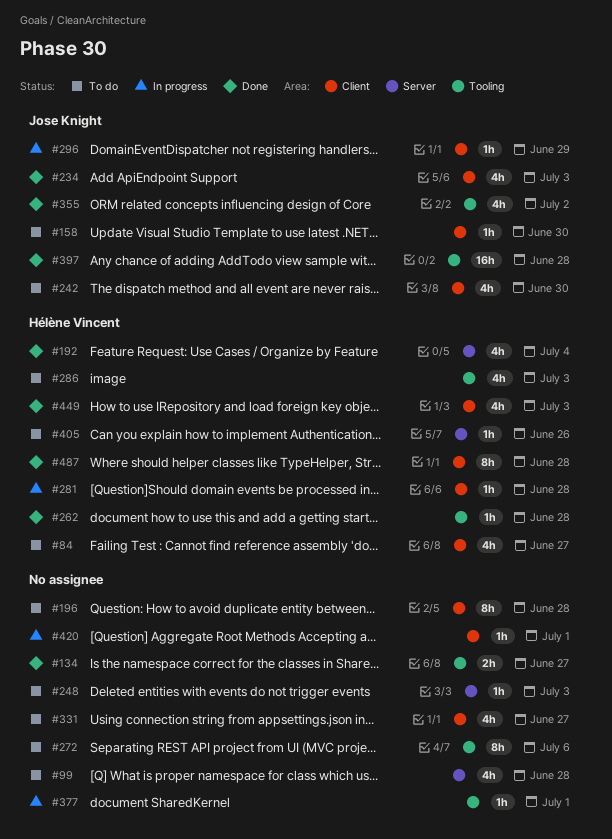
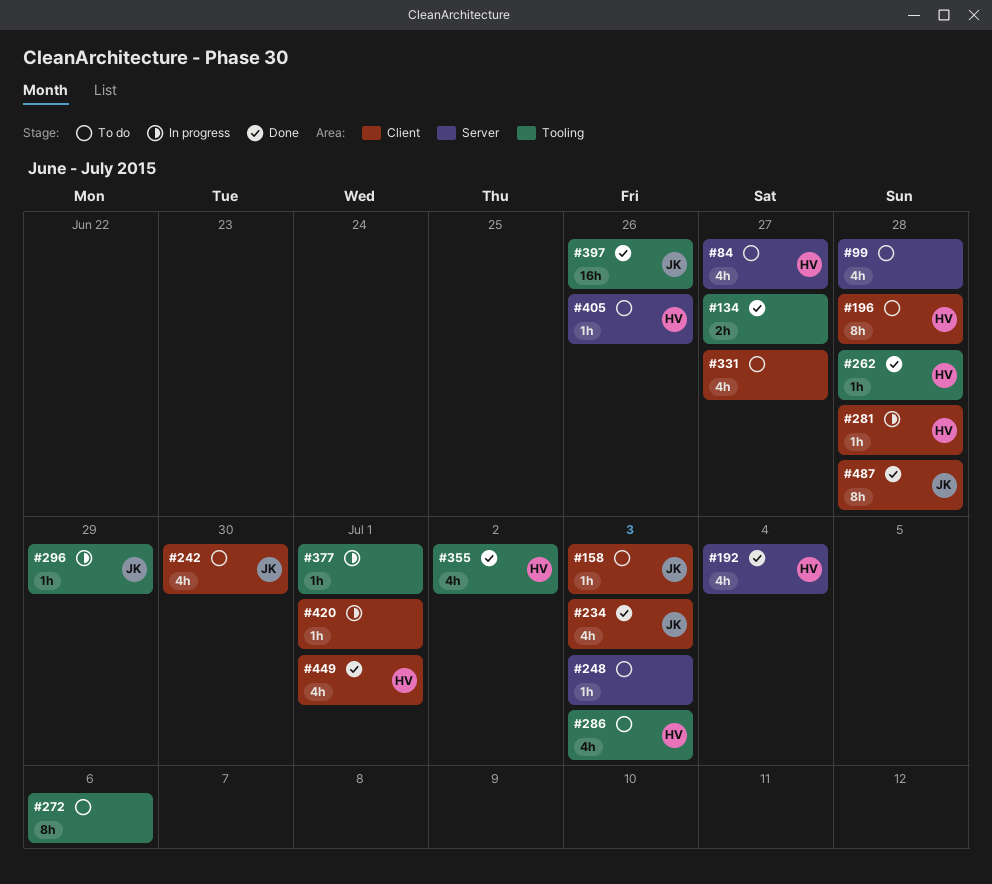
#84, label: Client -> Server
#158, due: Jun 30 -> Jul 3
#196, owner: none -> Hélène Vincent
#296, label: Client -> Tooling
#355, owner: Jose Knight -> Hélène Vincent
#397, due: Jun 28 -> Jun 26
#449, due: Jul 3 -> Jul 1
#487, owner: Hélène Vincent -> Jose Knight

